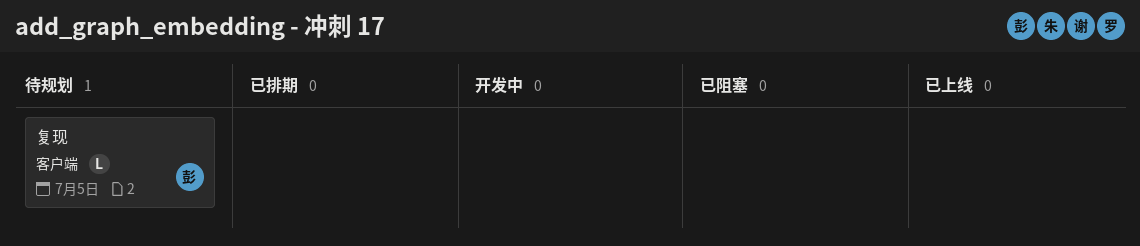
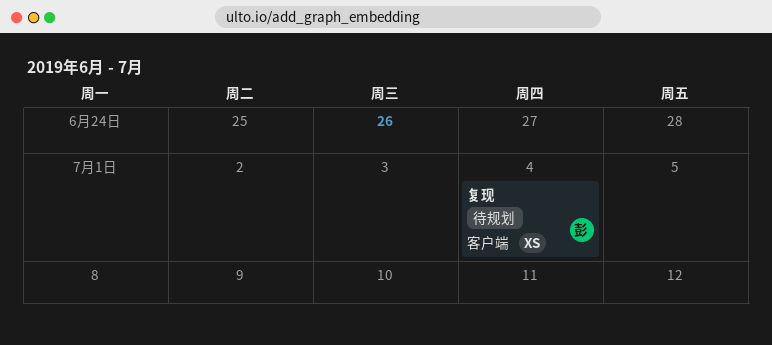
复现, estimate: L -> XS
复现, due: Jul 5 -> Jul 4

